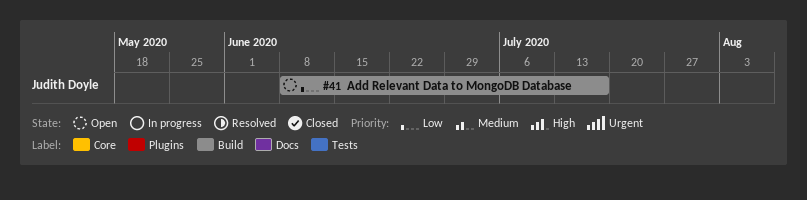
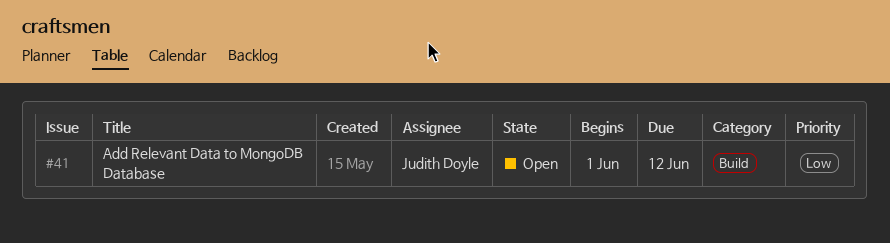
#41, start: Jun 8 -> Jun 1
#41, due: Jul 17 -> Jun 12

